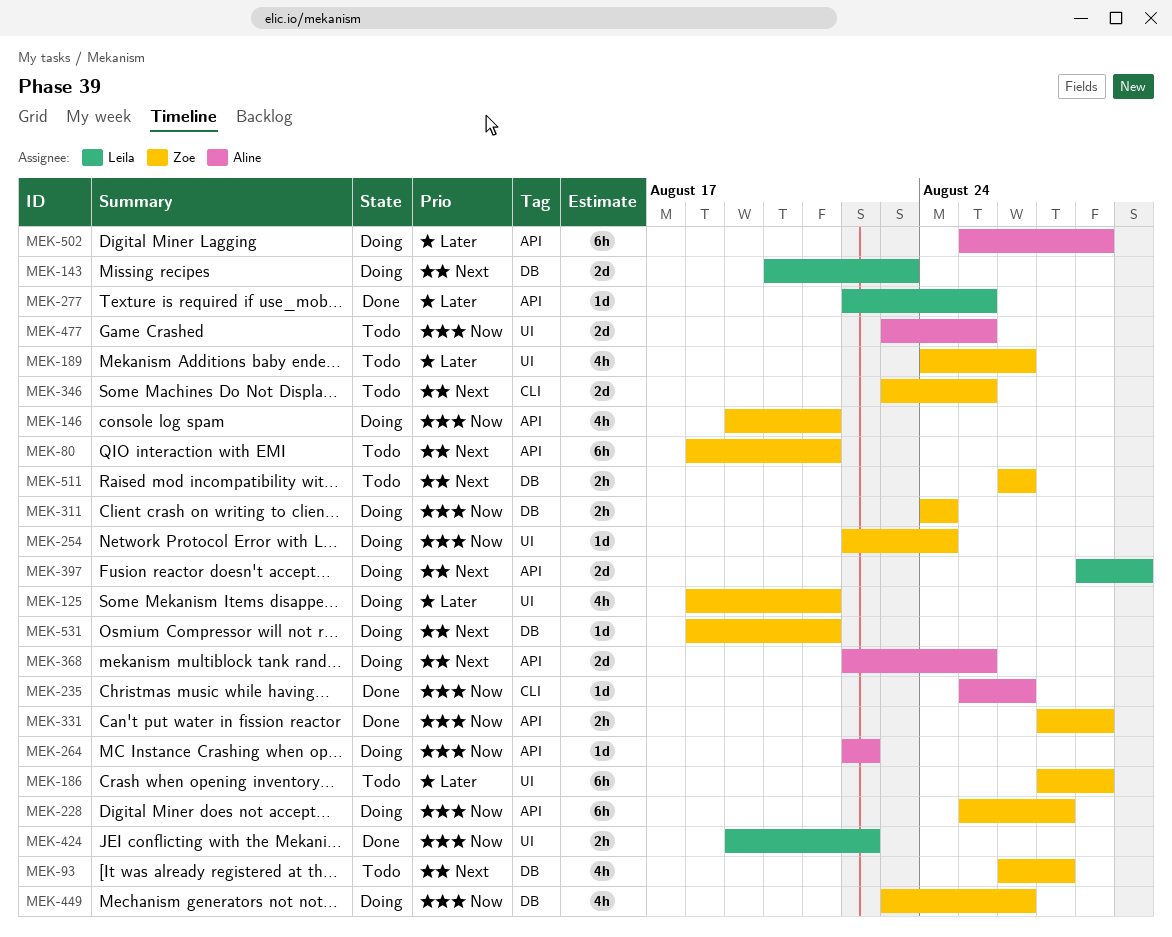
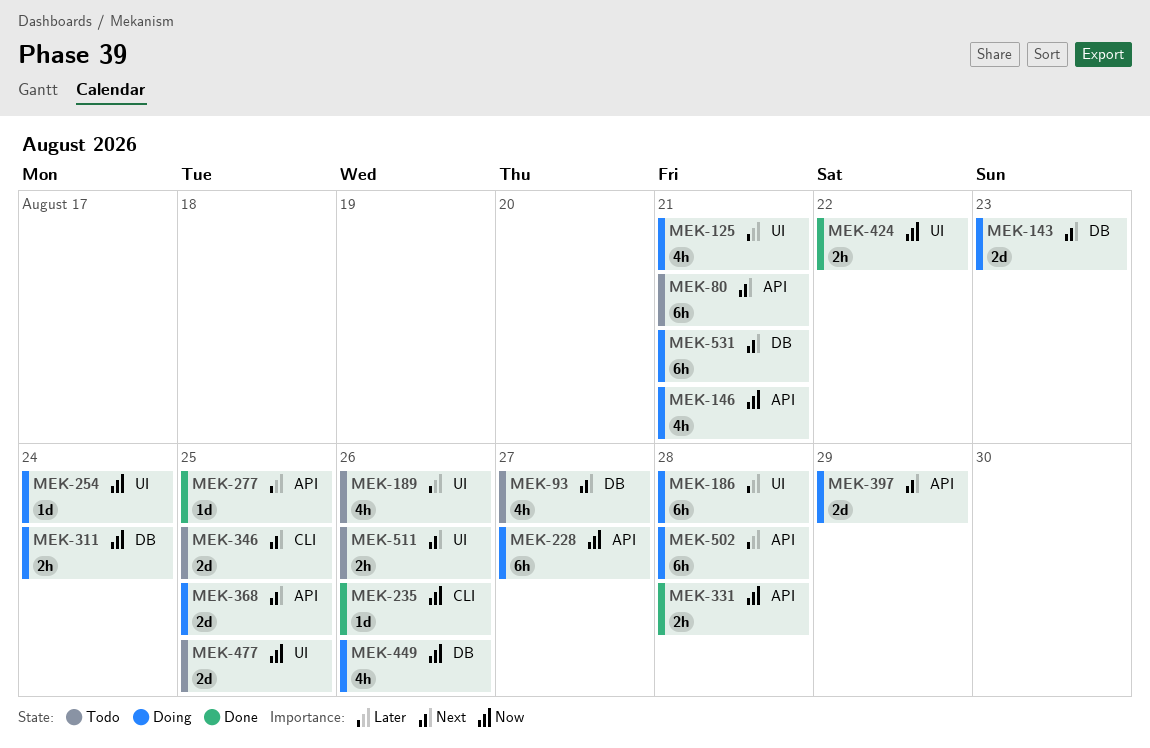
MEK-186, status: Todo -> Doing
MEK-264: present -> none
MEK-511, label: DB -> UI
MEK-531, estimate: 1d -> 6h

